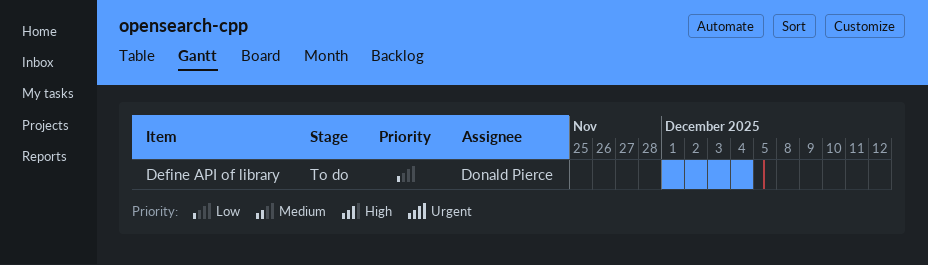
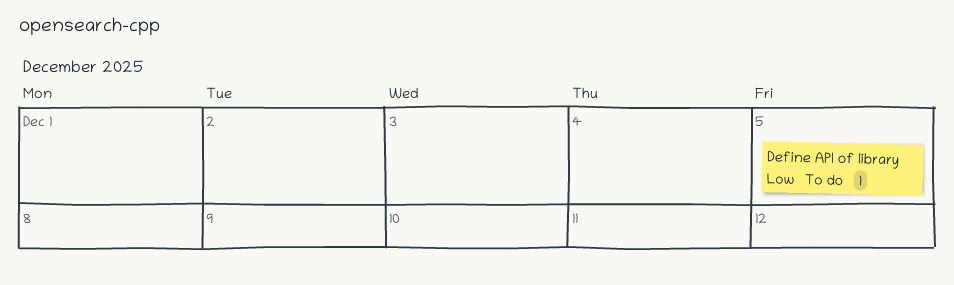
Define API of library, due: Dec 4 -> Dec 5

